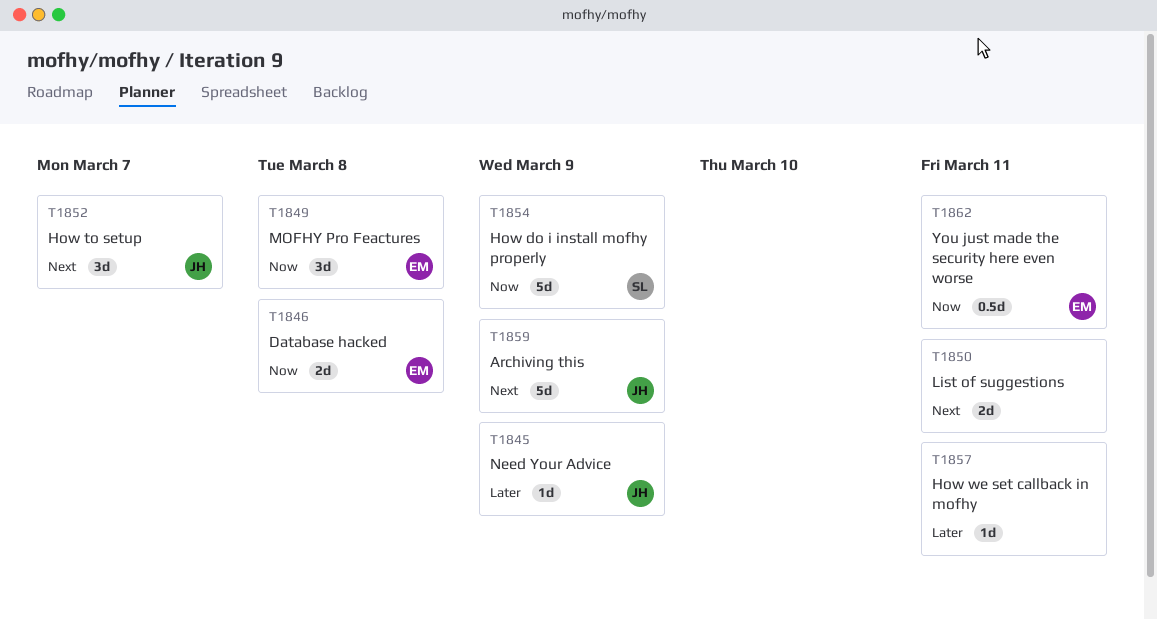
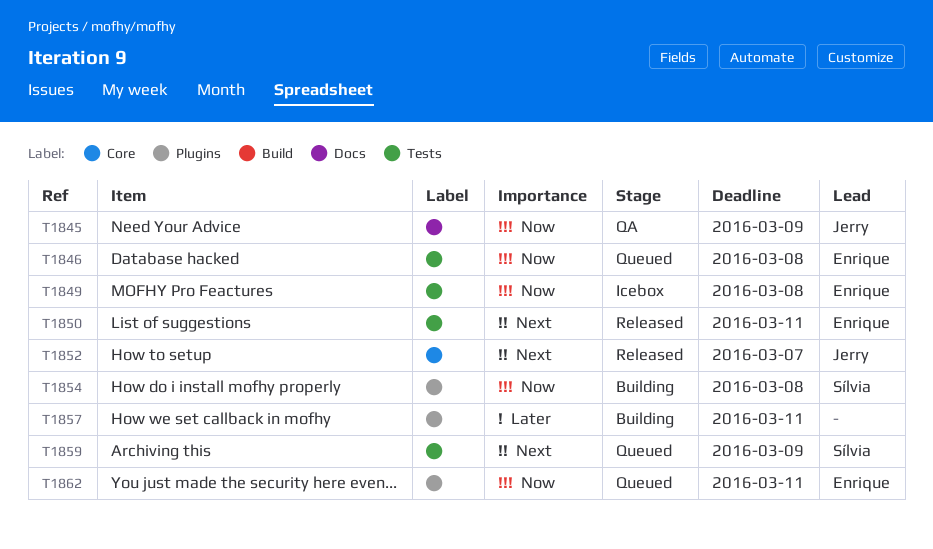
T1845, priority: Later -> Now
T1850, owner: none -> Enrique
T1854, due: Mar 9 -> Mar 8
T1859, owner: Jerry -> Sílvia

